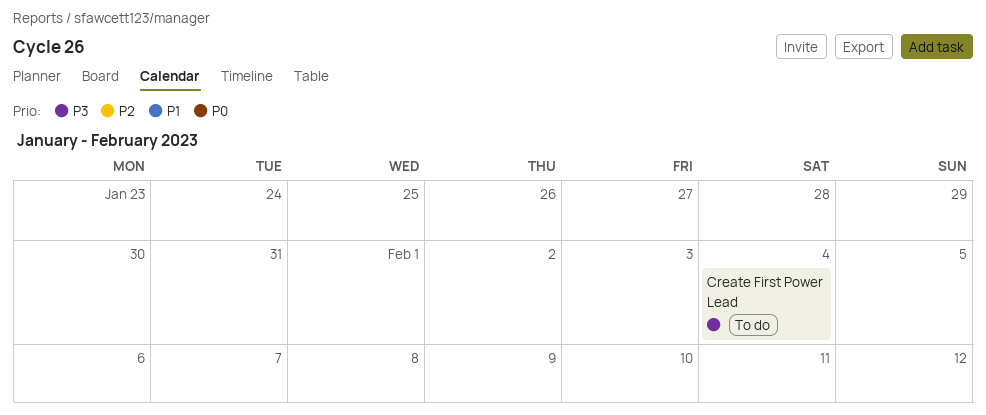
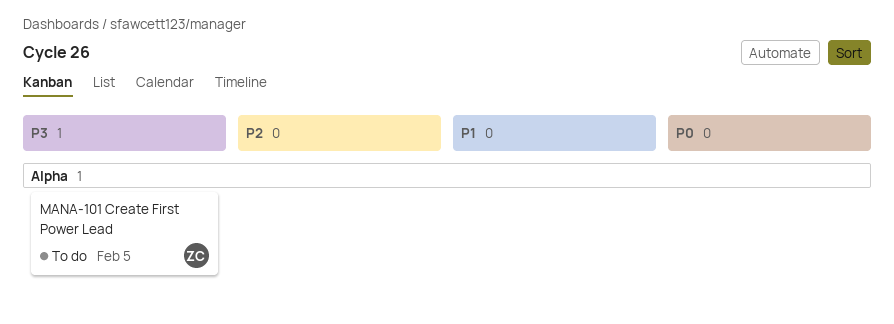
Create First Power Lead, due: Feb 4 -> Feb 5

